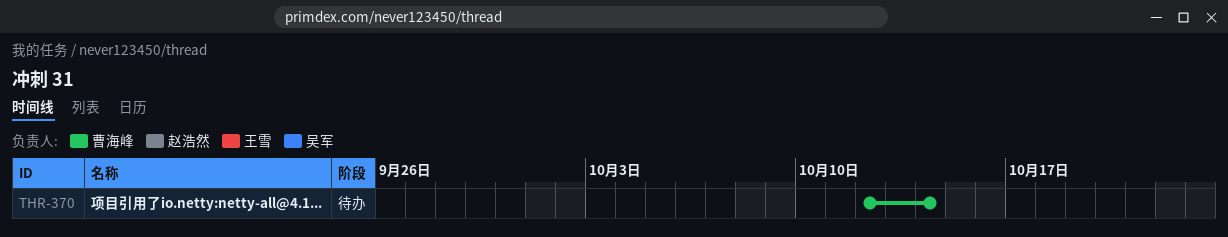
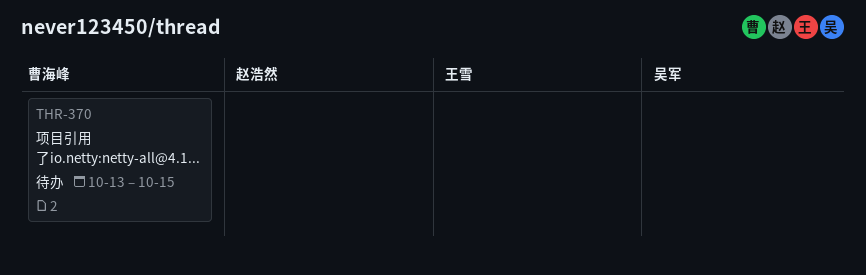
THR-370, start: Oct 12 -> Oct 13
THR-370, due: Oct 14 -> Oct 15

